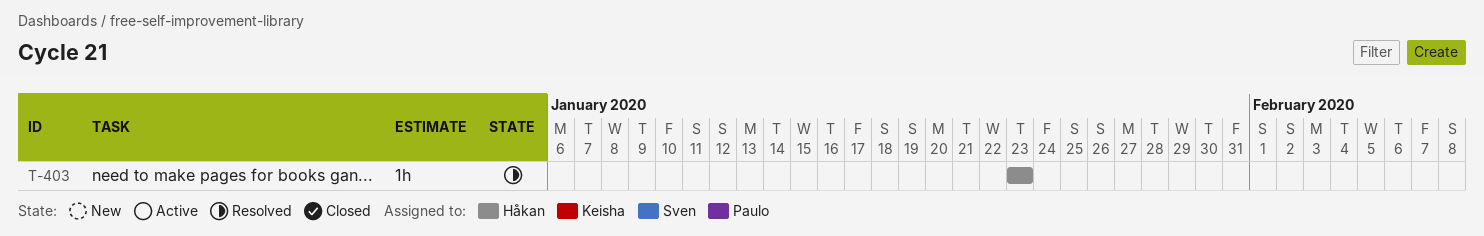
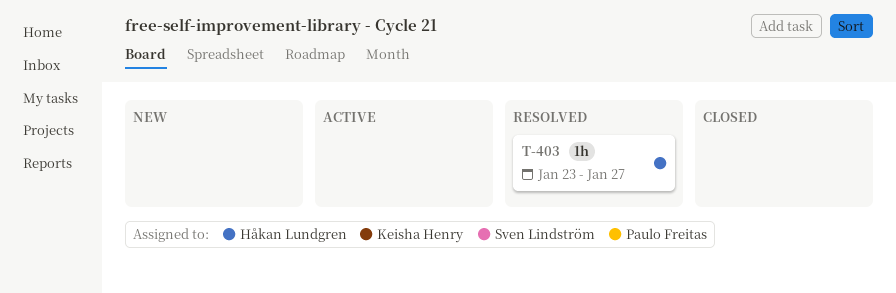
T-403, due: Jan 23 -> Jan 27

